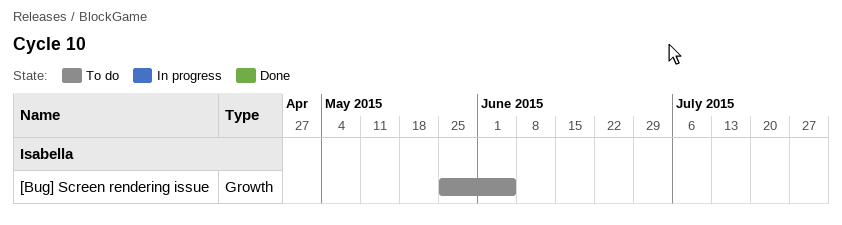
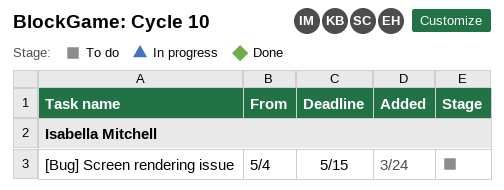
[Bug] Screen rendering issue, start: May 25 -> May 4
[Bug] Screen rendering issue, due: Jun 5 -> May 15

